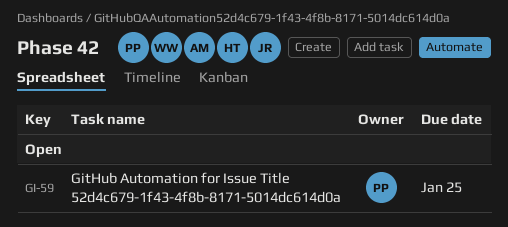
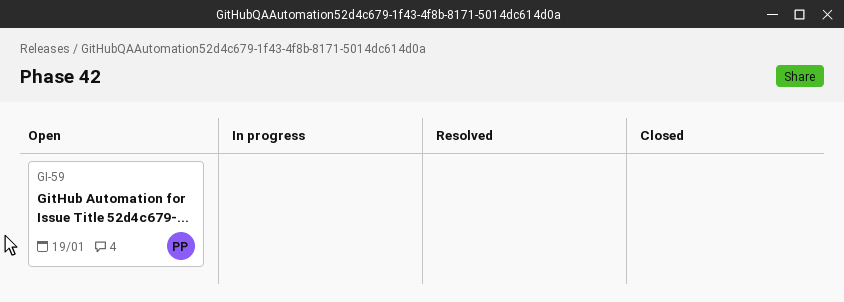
GI-59, due: Jan 25 -> Jan 19

